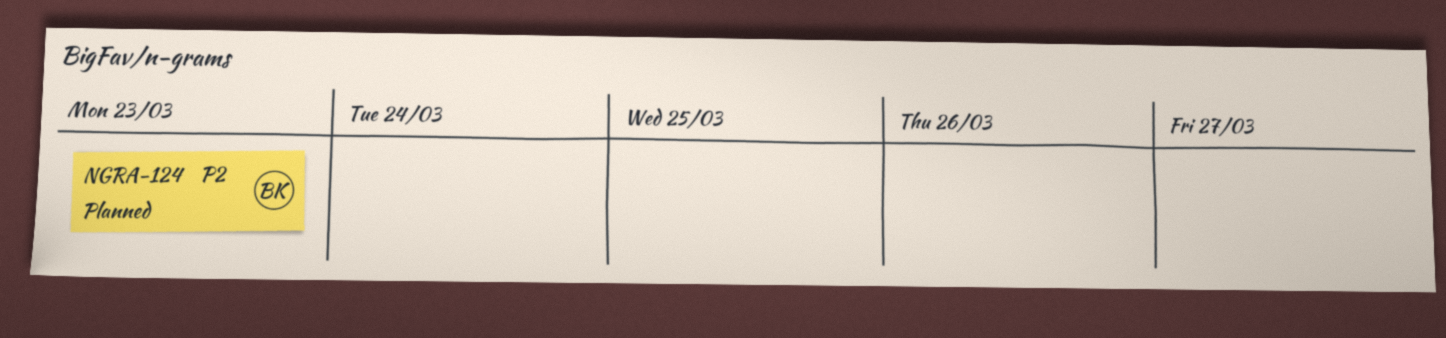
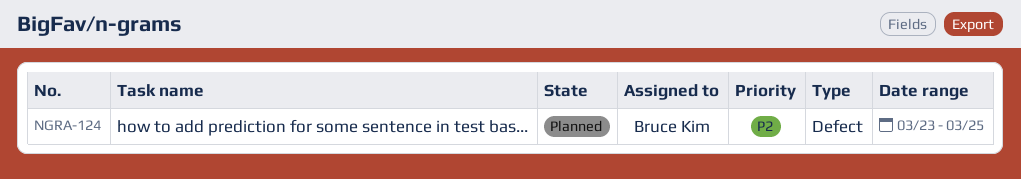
NGRA-124, due: Mar 23 -> Mar 25

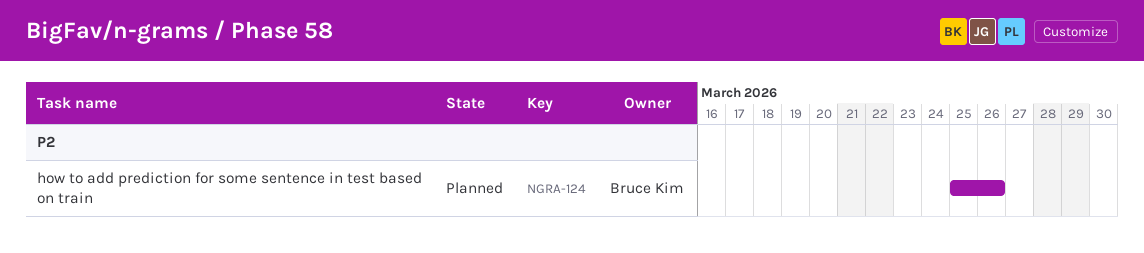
NGRA-124, start: Mar 23 -> Mar 25
NGRA-124, due: Mar 25 -> Mar 26

